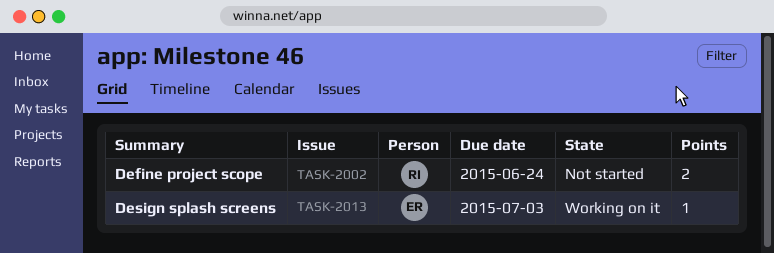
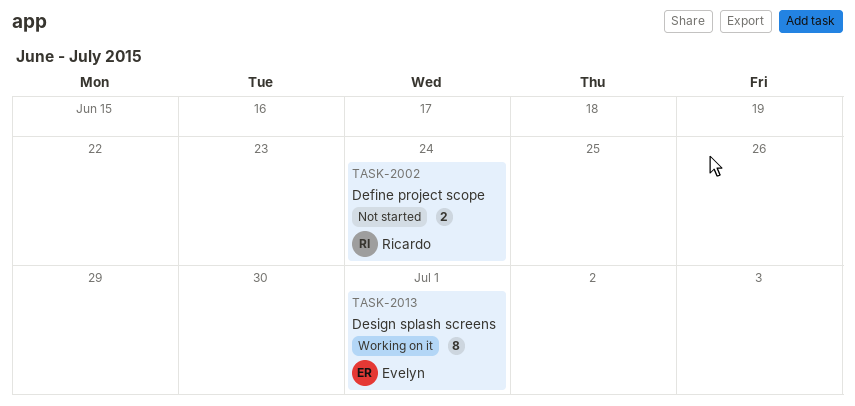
TASK-2013, estimate: 1 -> 8
TASK-2013, due: Jul 3 -> Jul 1

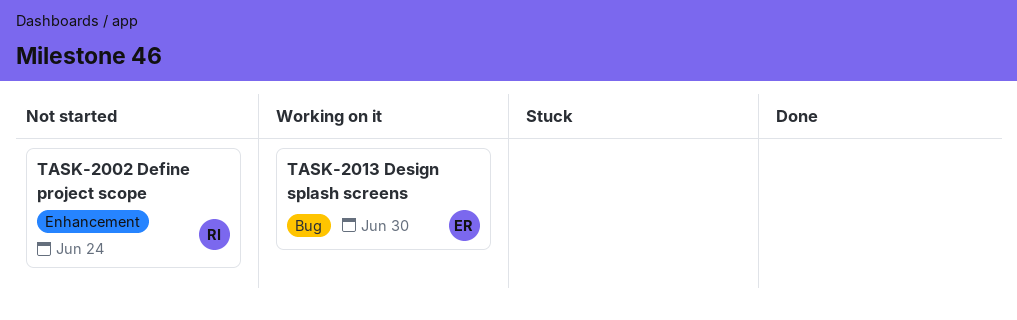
TASK-2013, due: Jul 1 -> Jun 30

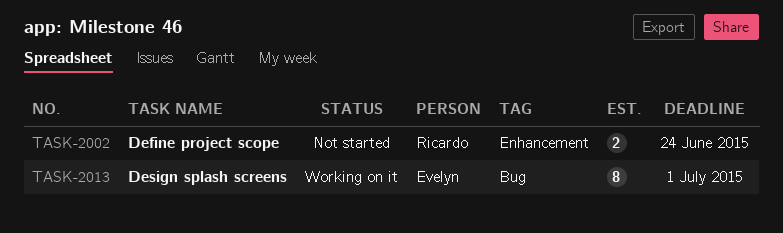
TASK-2013, due: Jun 30 -> Jul 1

